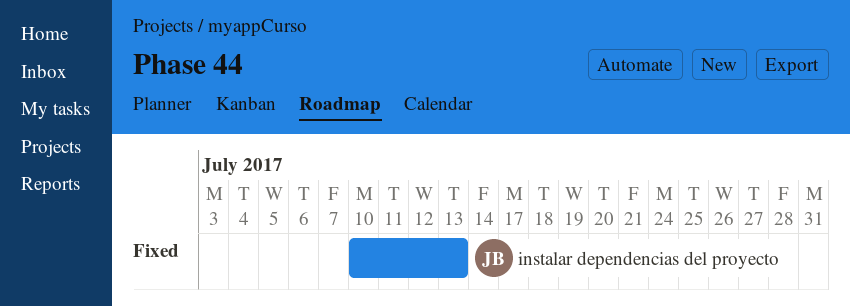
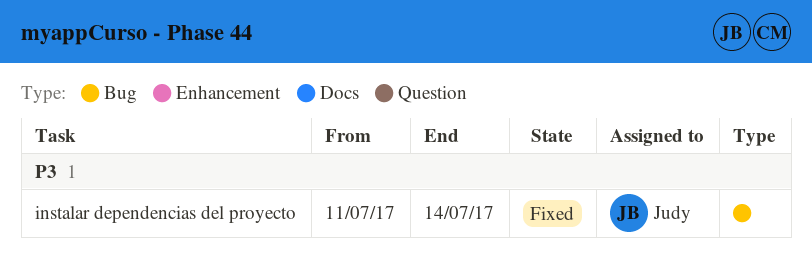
instalar dependencias del proyecto, start: Jul 10 -> Jul 11
instalar dependencias del proyecto, due: Jul 13 -> Jul 14

